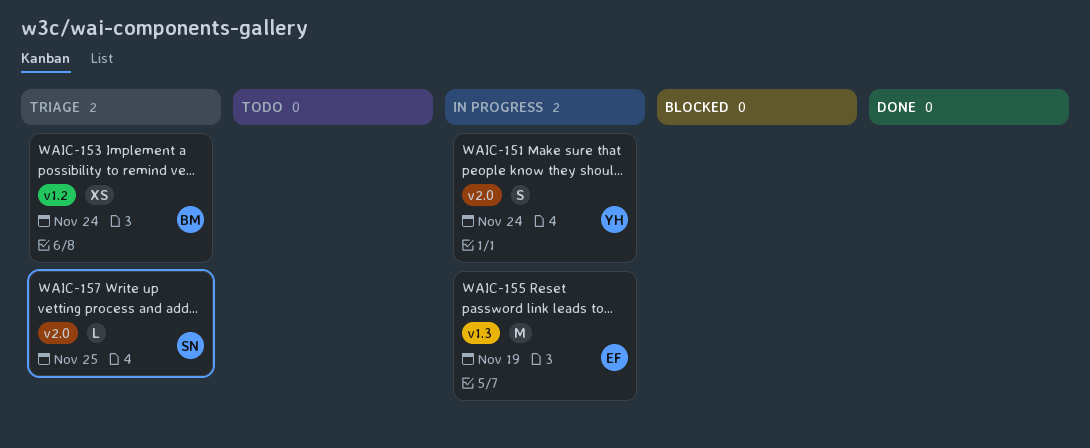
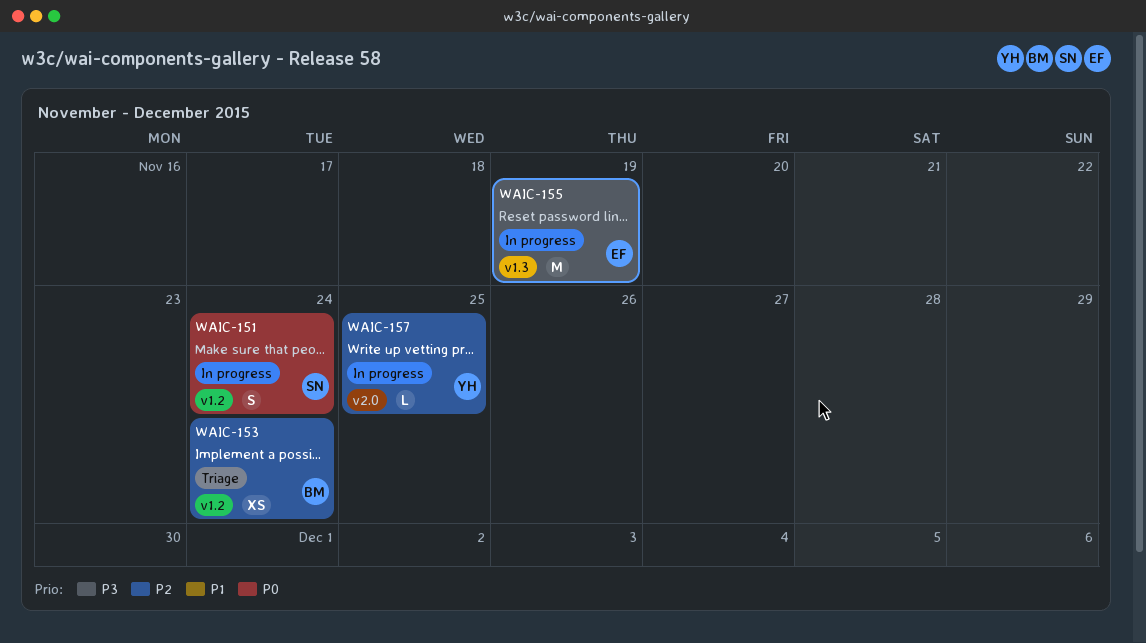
WAIC-151, owner: YH -> SN
WAIC-151, label: v2.0 -> v1.2
WAIC-157, status: Triage -> In progress
WAIC-157, owner: SN -> YH

